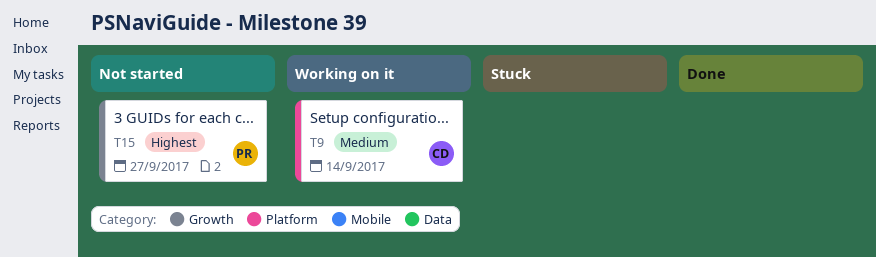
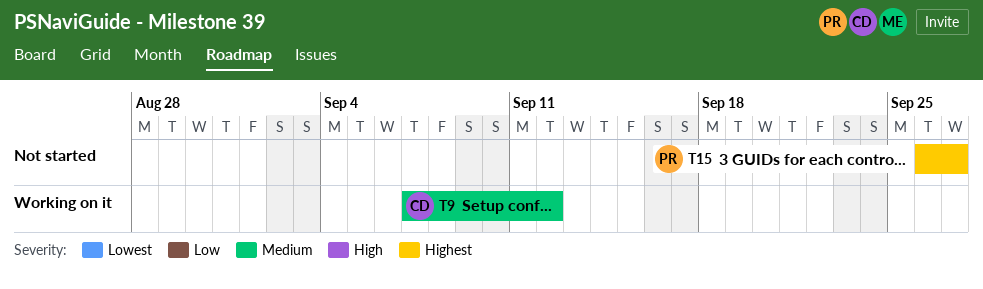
T9, due: Sep 14 -> Sep 12

